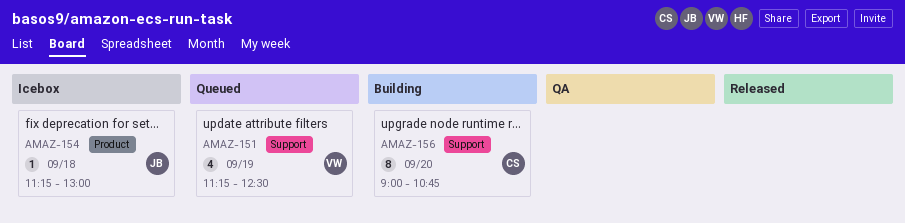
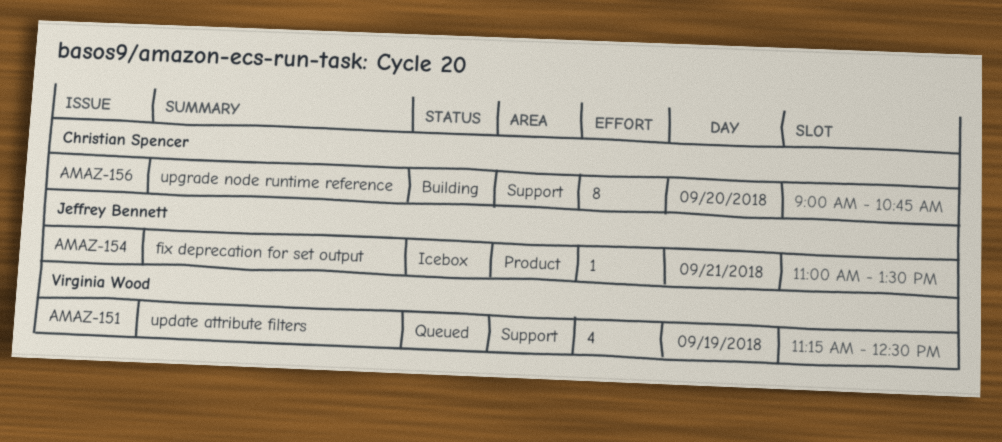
AMAZ-154, day: Sep 18 -> Sep 21
AMAZ-154, begins: 11:15 -> 11:00
AMAZ-154, ends: 13:00 -> 13:30

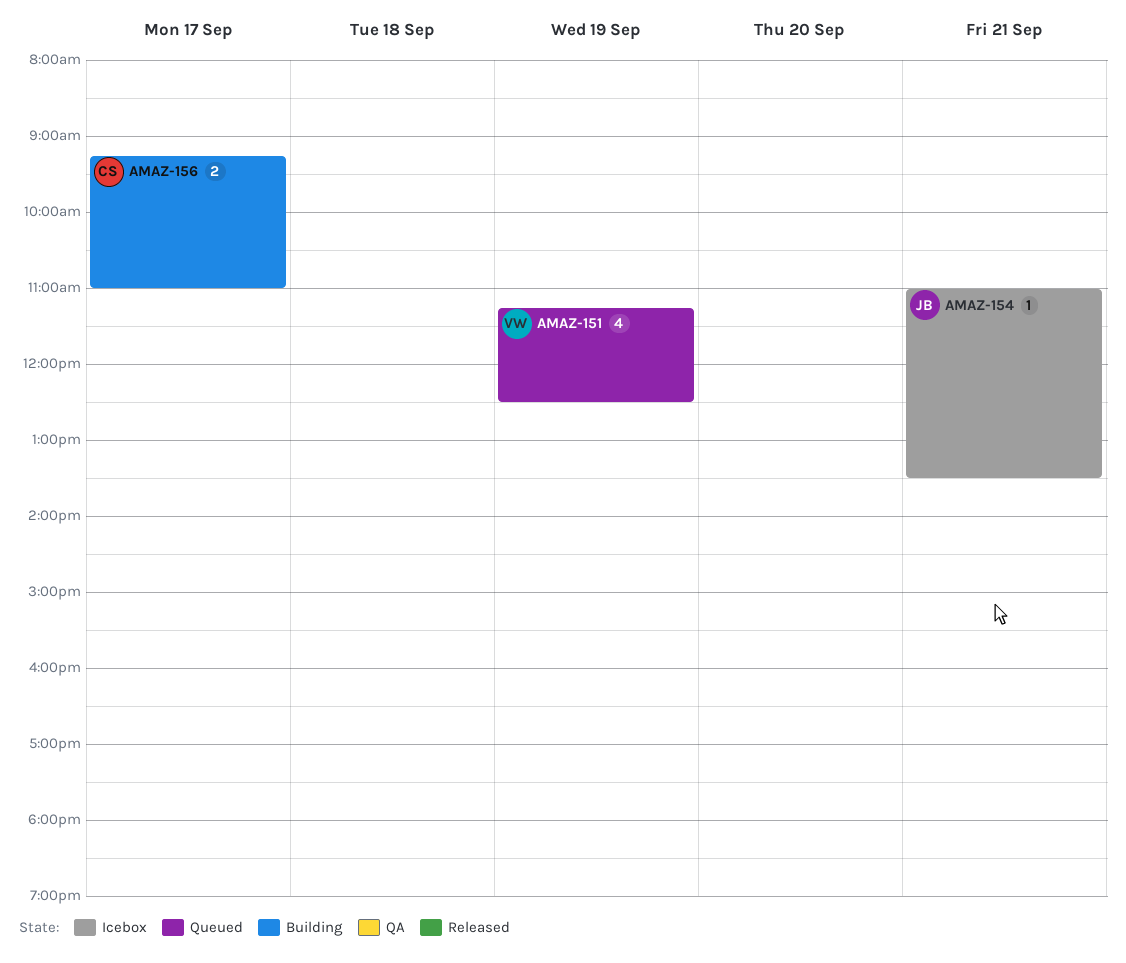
AMAZ-156, estimate: 8 -> 2
AMAZ-156, day: Sep 20 -> Sep 17
AMAZ-156, begins: 09:00 -> 09:15
AMAZ-156, ends: 10:45 -> 11:00

